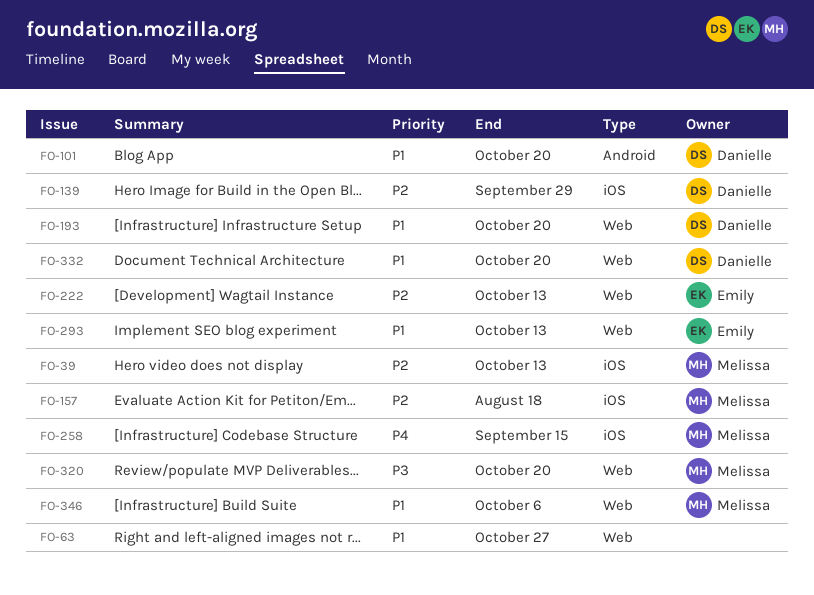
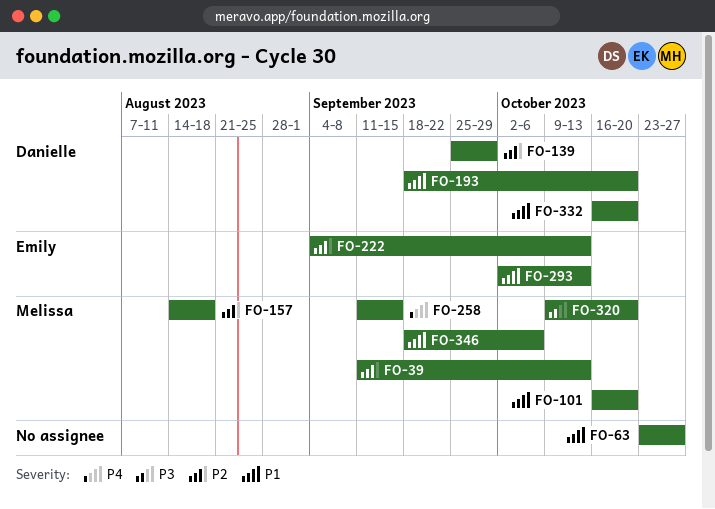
FO-101, owner: Danielle -> Melissa

